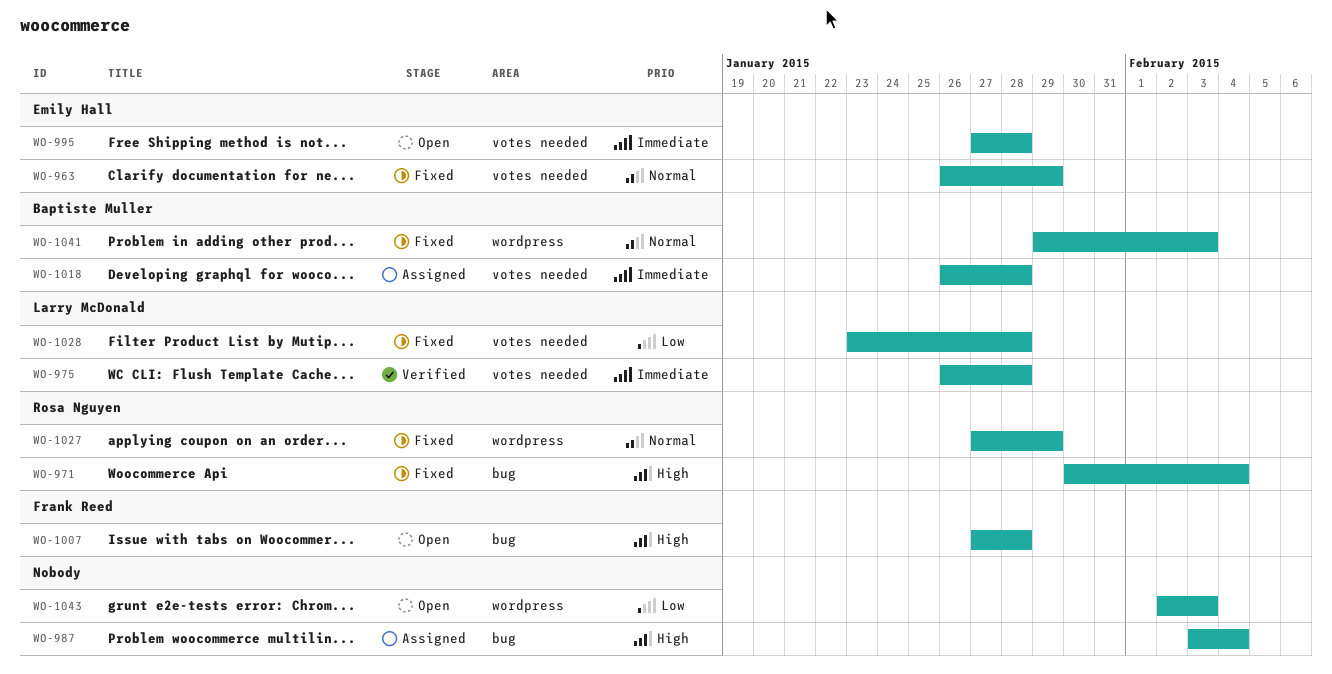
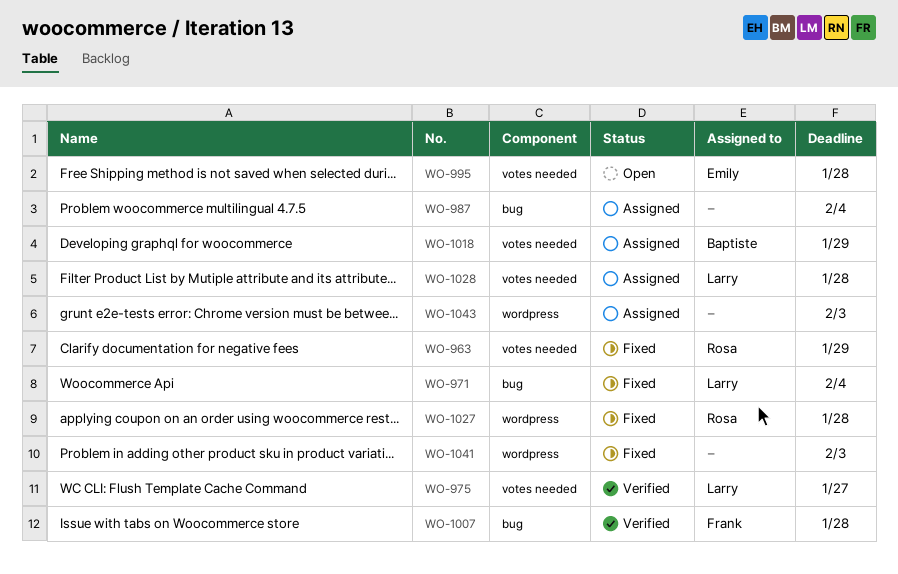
WO-963, owner: Emily Hall -> Rosa Nguyen
WO-971, owner: Rosa Nguyen -> Larry McDonald
WO-975, due: Jan 28 -> Jan 27
WO-1007, status: Open -> Verified
WO-1018, due: Jan 28 -> Jan 29
WO-1027, due: Jan 29 -> Jan 28
WO-1028, status: Fixed -> Assigned
WO-1041, owner: Baptiste Muller -> none
WO-1043, status: Open -> Assigned

